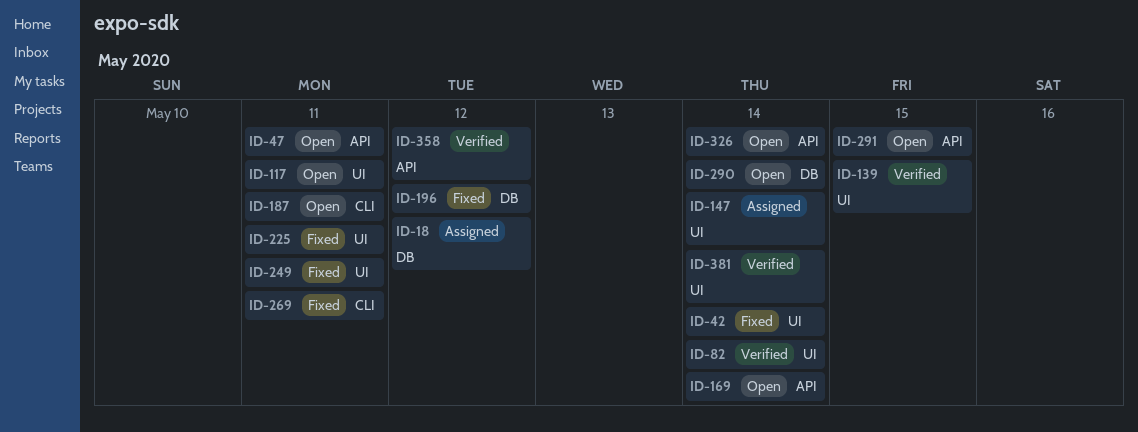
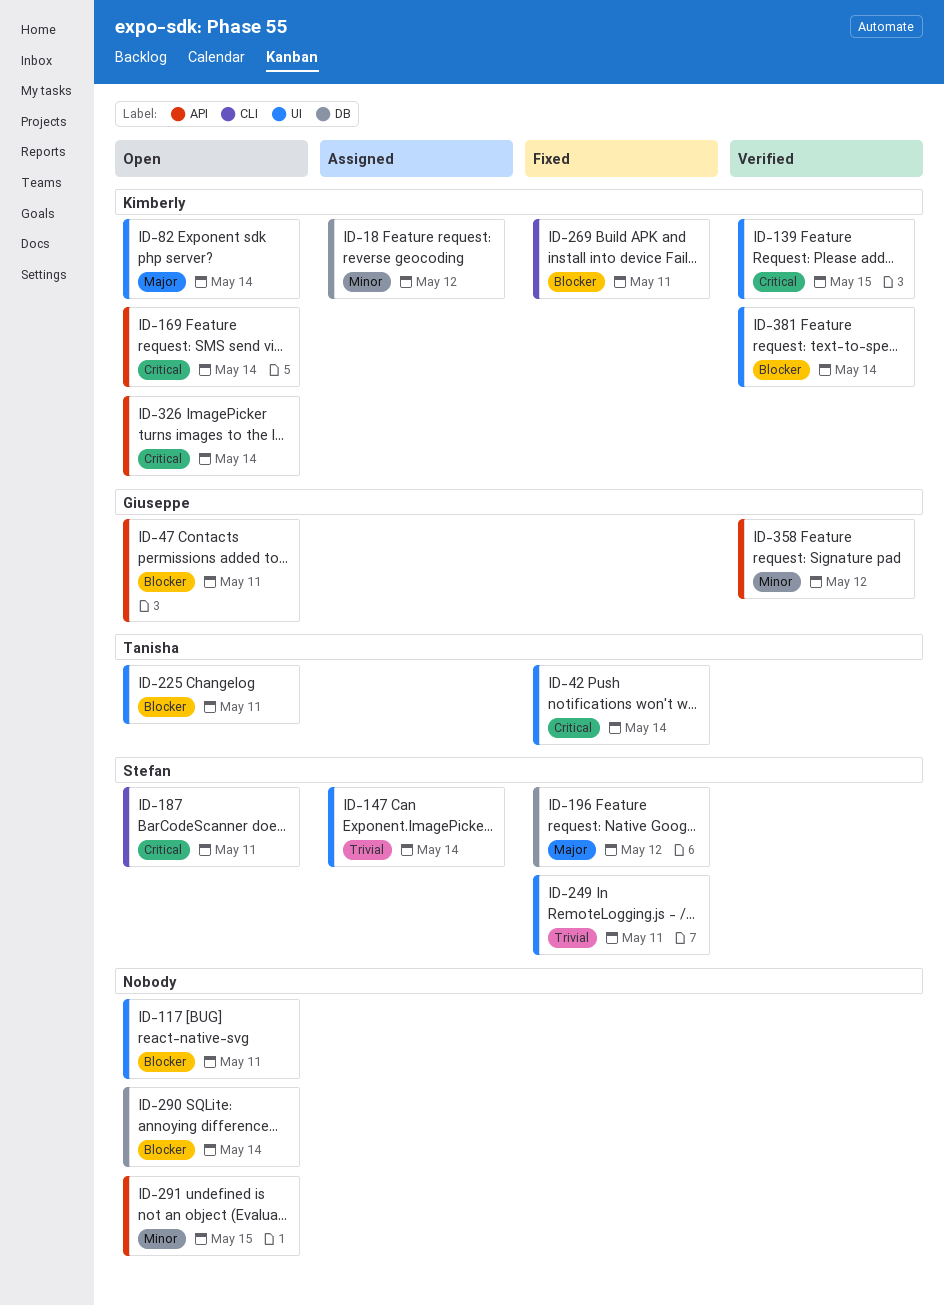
ID-82, status: Verified -> Open
ID-225, status: Fixed -> Open

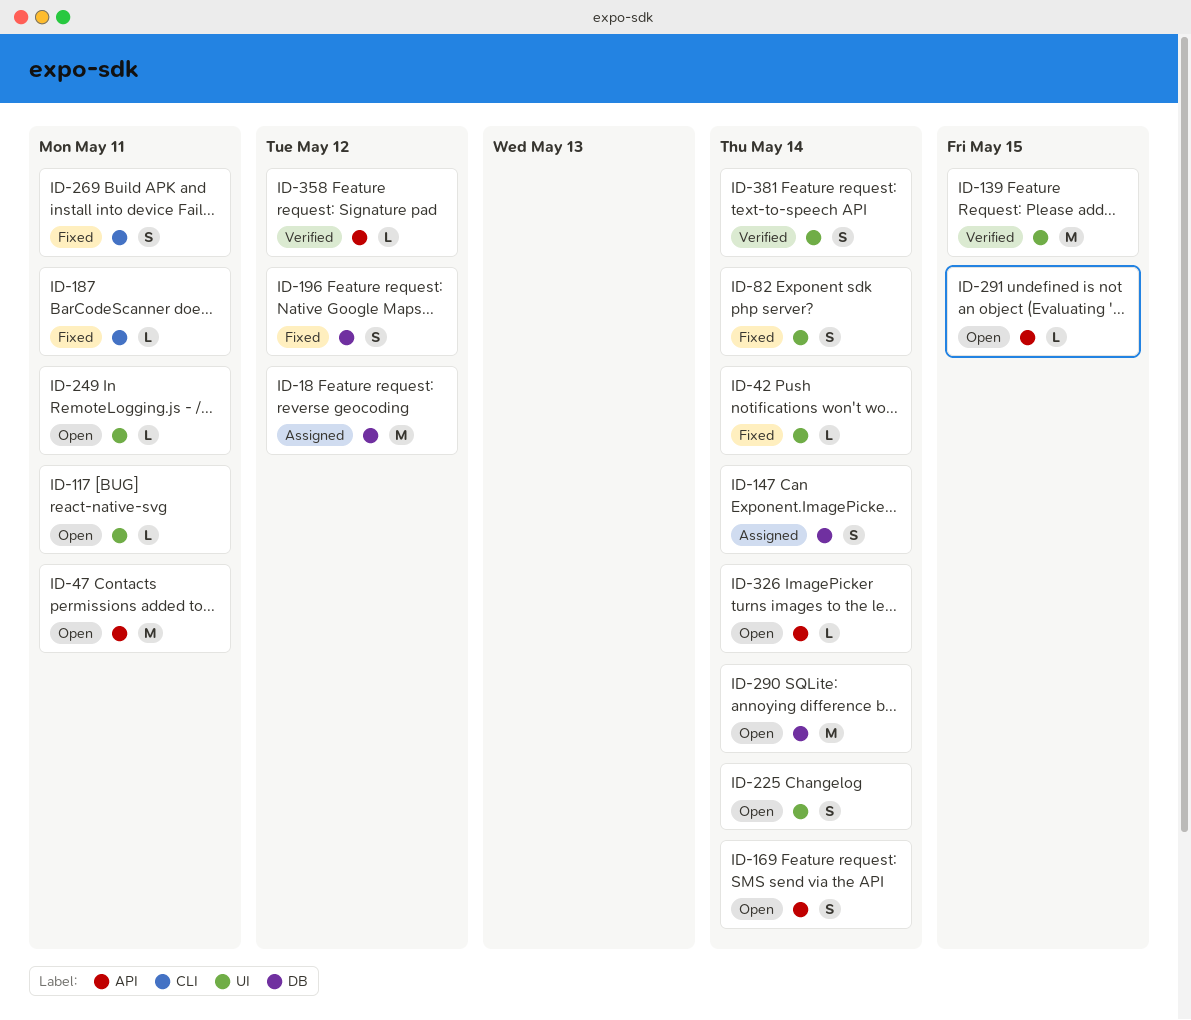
ID-82, status: Open -> Fixed
ID-147, label: UI -> DB
ID-187, status: Open -> Fixed
ID-225, due: May 11 -> May 14
ID-249, status: Fixed -> Open

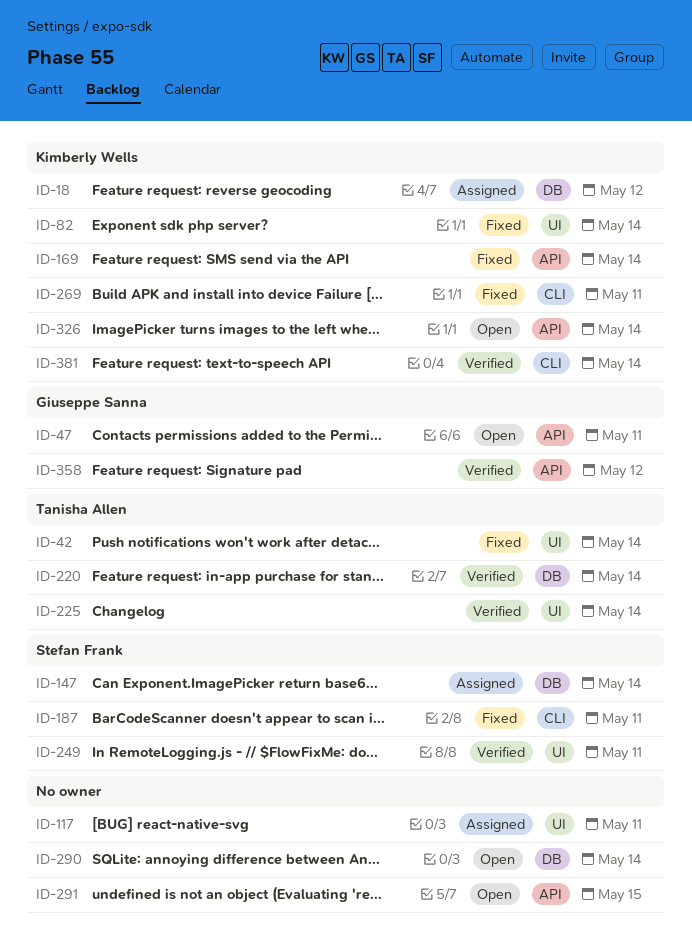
ID-117, status: Open -> Assigned
ID-139: present -> none
ID-169, status: Open -> Fixed
ID-196: present -> none
ID-220: none -> present
ID-225, status: Open -> Verified
ID-249, status: Open -> Verified
ID-381, label: UI -> CLI

